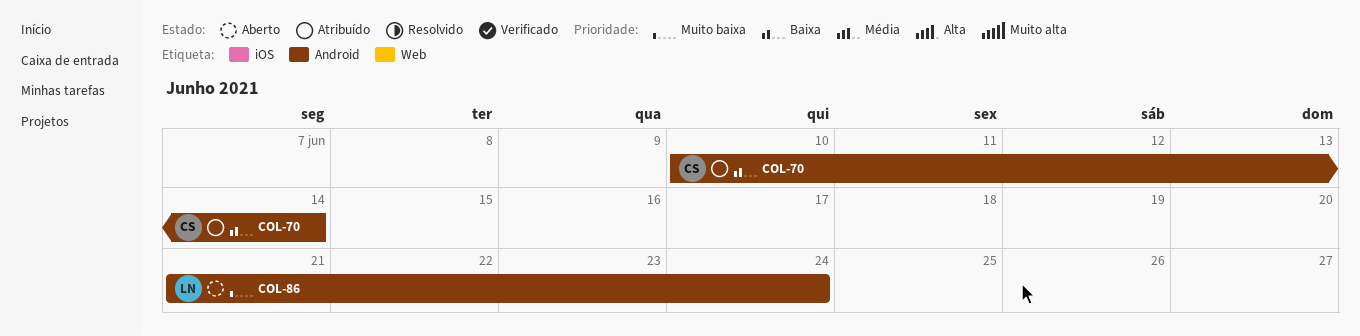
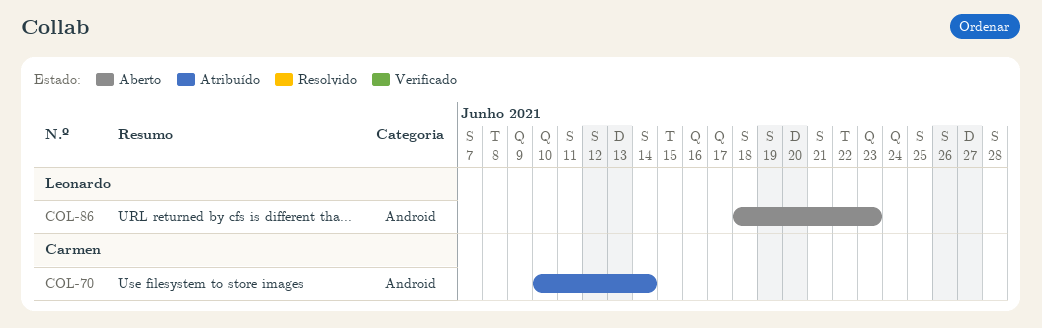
COL-86, start: Jun 21 -> Jun 18
COL-86, due: Jun 24 -> Jun 23

